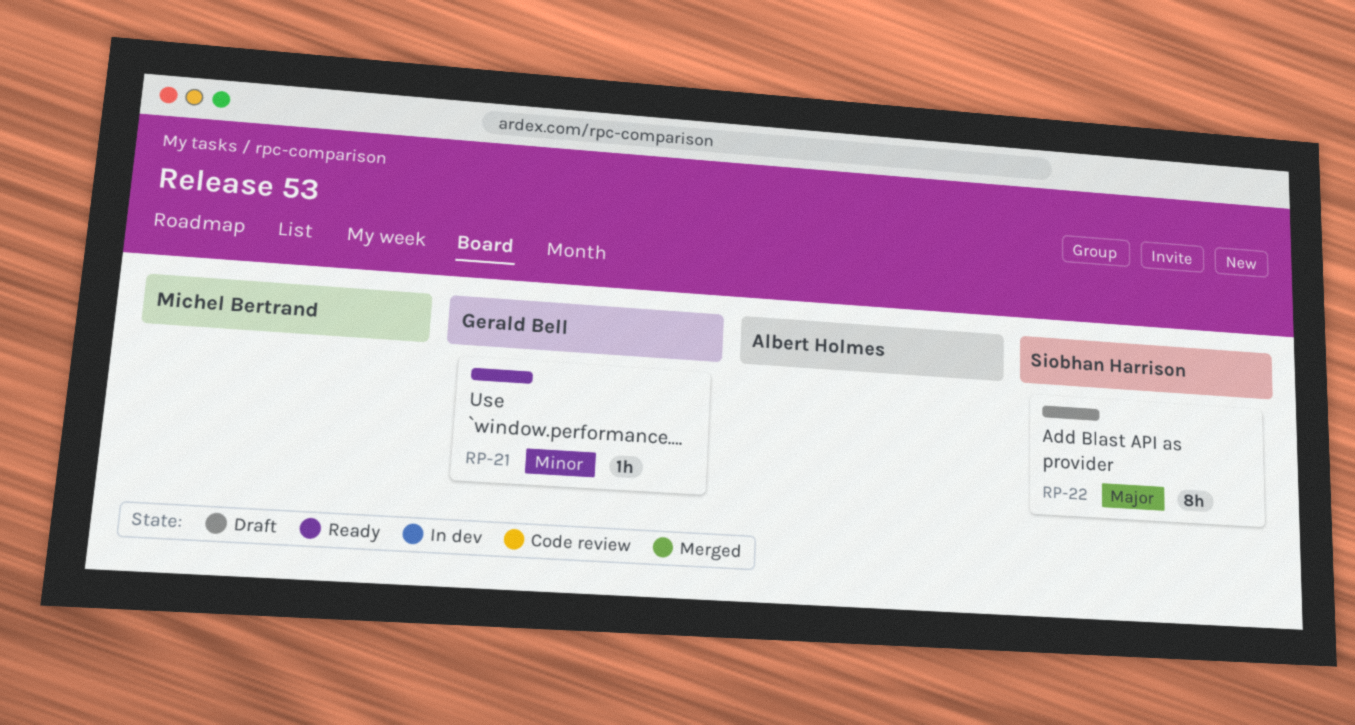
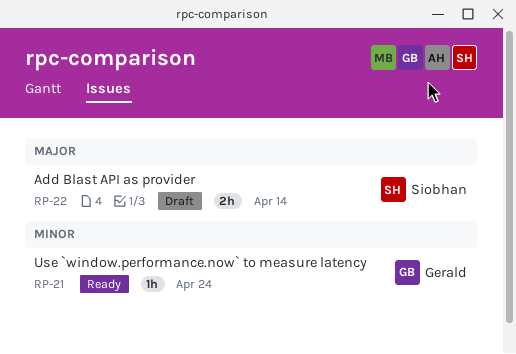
RP-22, estimate: 8h -> 2h

